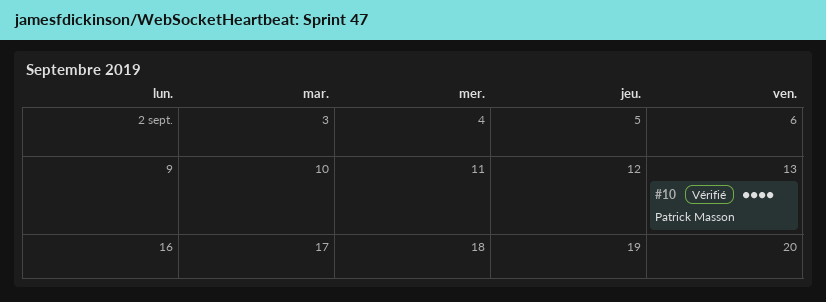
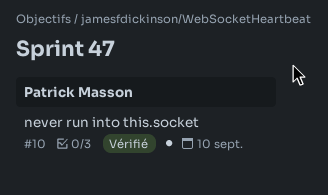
#10, estimate: 4 -> 1
#10, due: Sep 13 -> Sep 10

